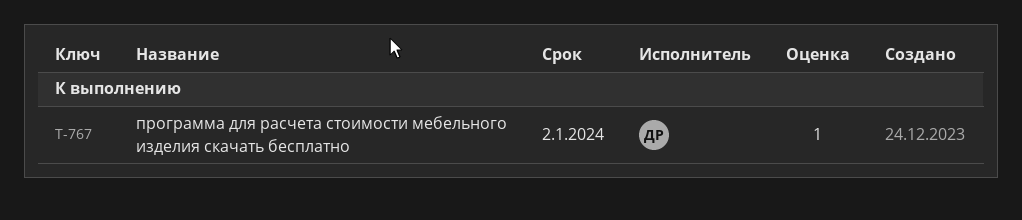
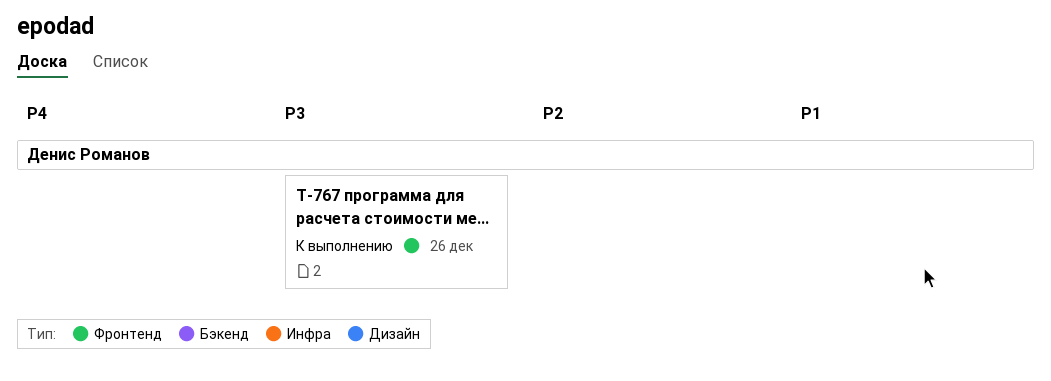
T-767, due: Jan 2 -> Dec 26

